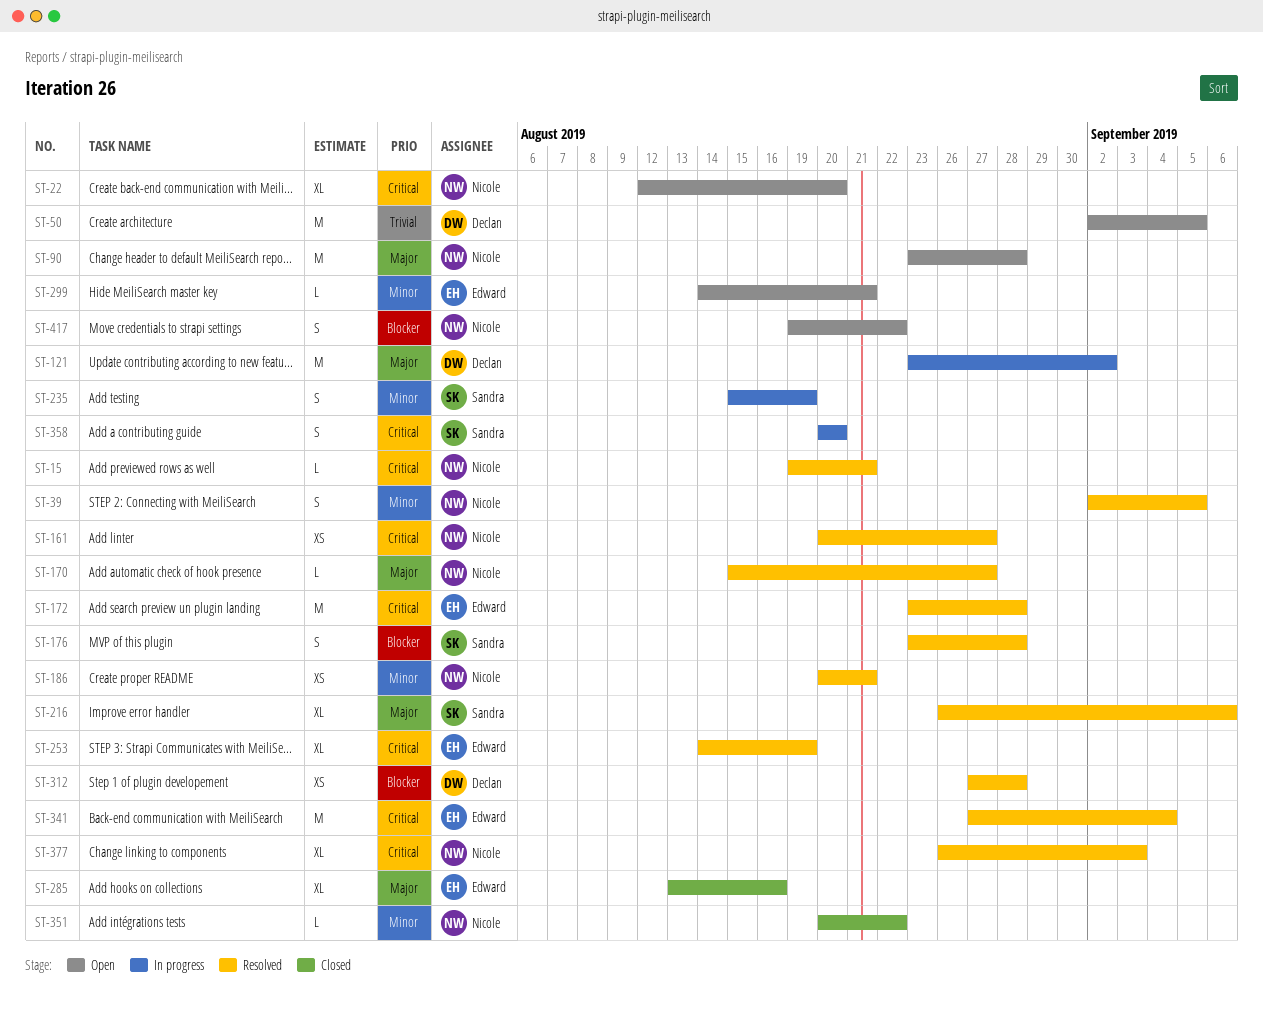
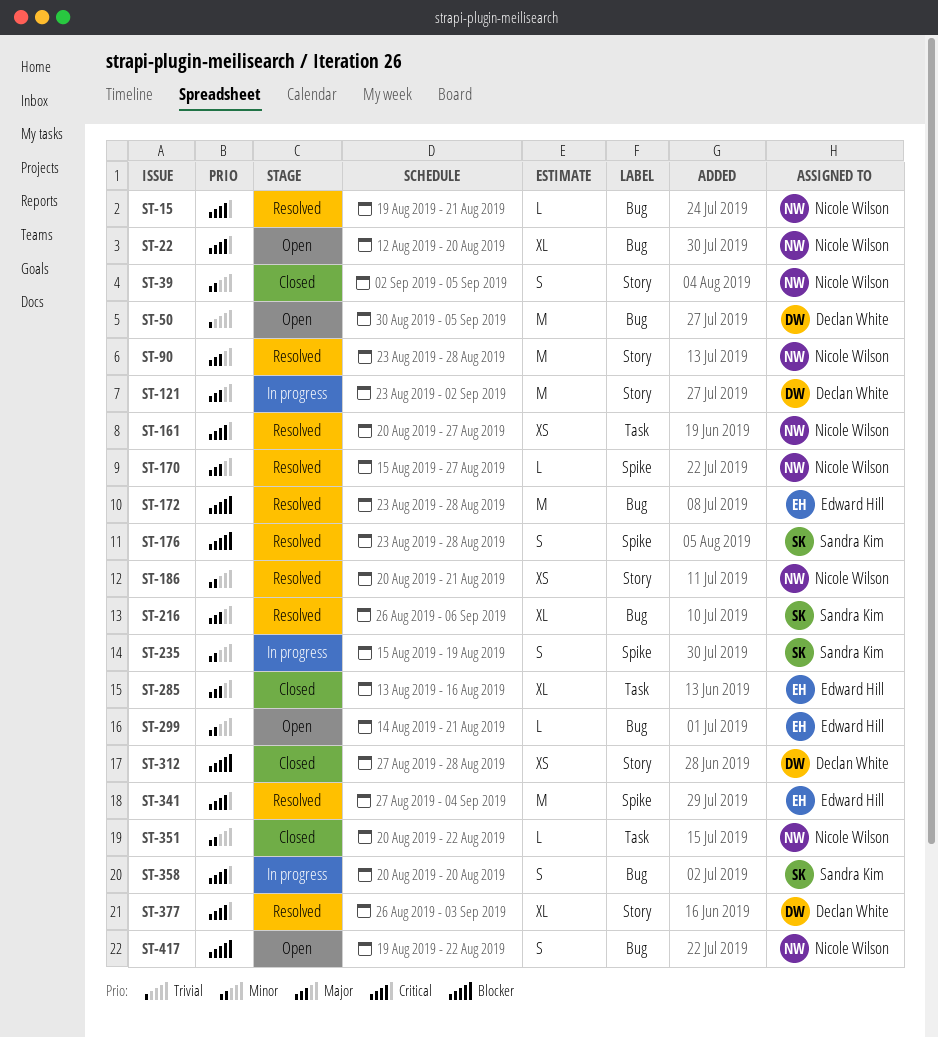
ST-39, status: Resolved -> Closed
ST-50, start: Sep 2 -> Aug 30
ST-90, status: Open -> Resolved
ST-172, priority: Critical -> Blocker
ST-253: present -> none
ST-312, status: Resolved -> Closed
ST-377, owner: Nicole Wilson -> Declan White

